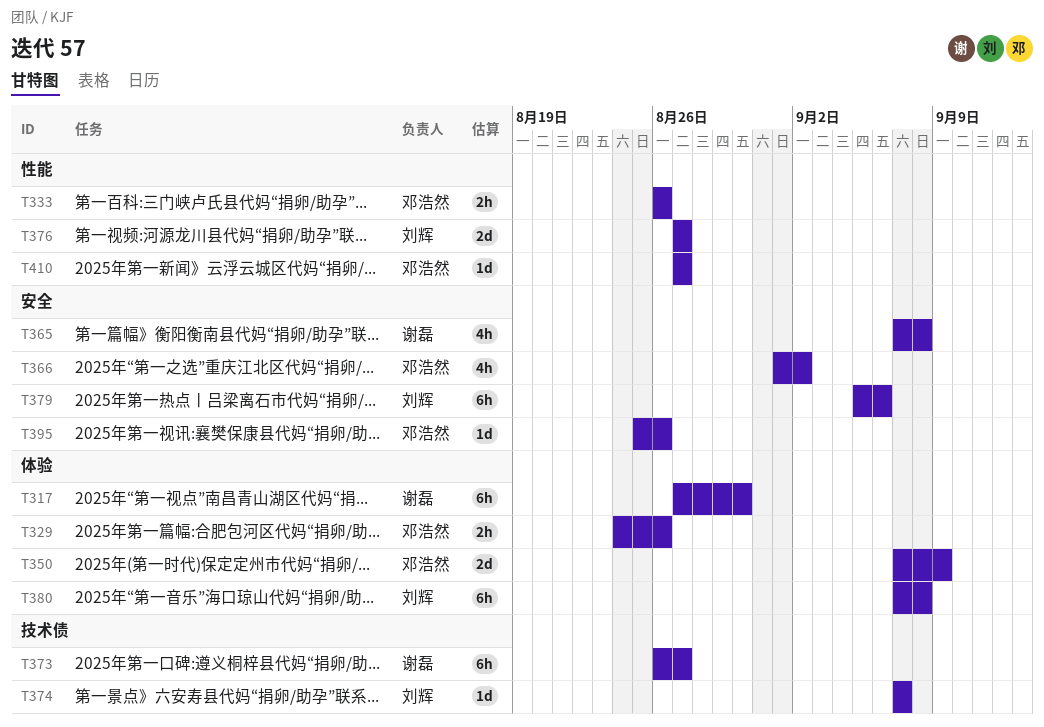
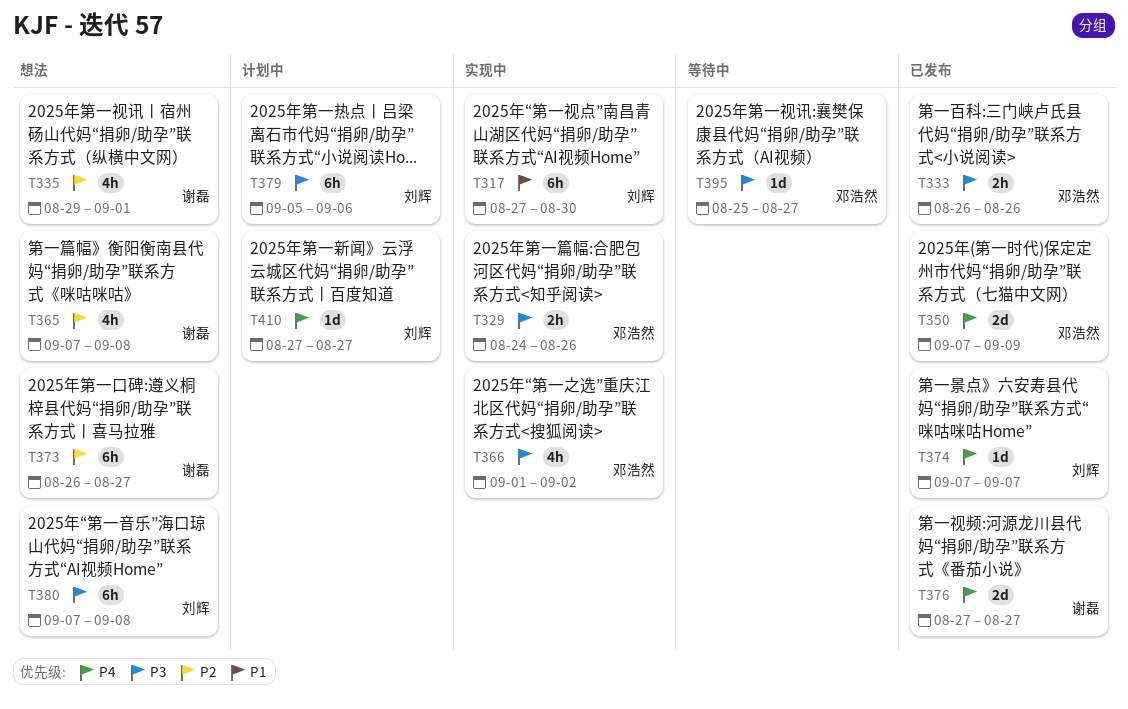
T317, owner: 谢磊 -> 刘辉
T335: none -> present
T376, owner: 刘辉 -> 谢磊
T395, due: Aug 26 -> Aug 27
T410, owner: 邓浩然 -> 刘辉

